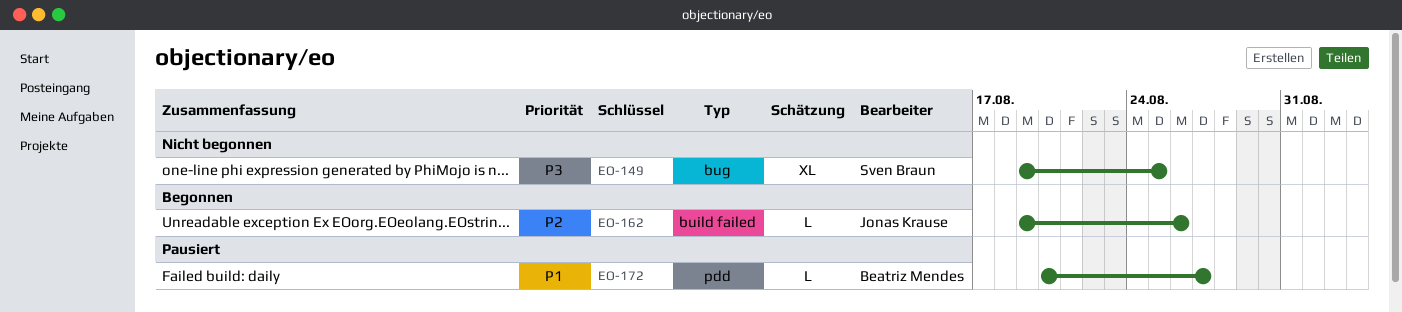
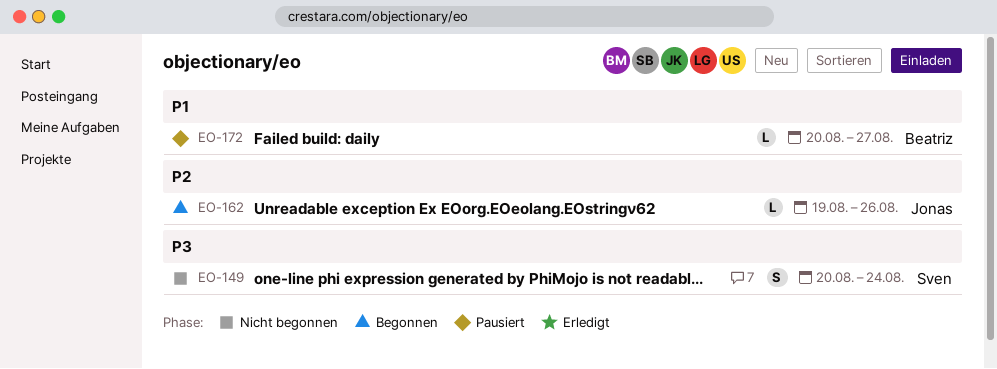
EO-149, estimate: XL -> S
EO-149, start: Aug 19 -> Aug 20
EO-149, due: Aug 25 -> Aug 24

